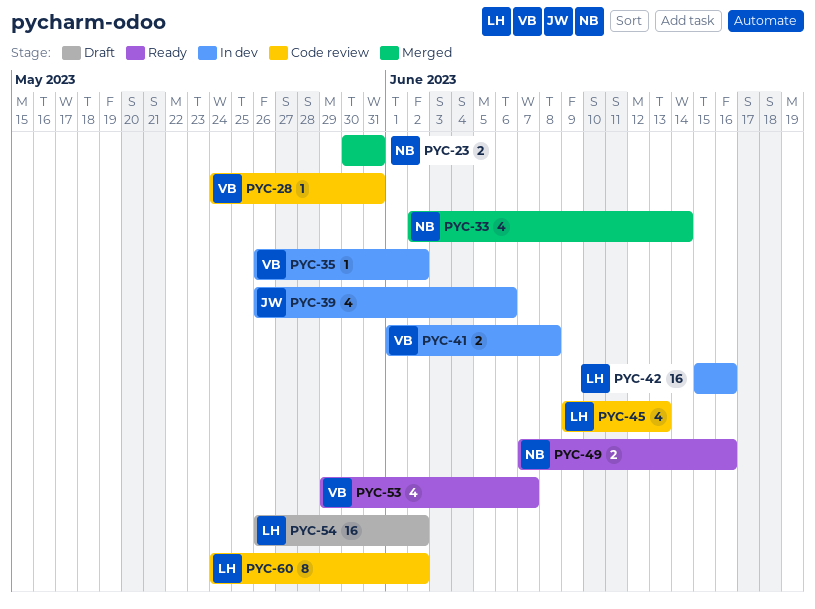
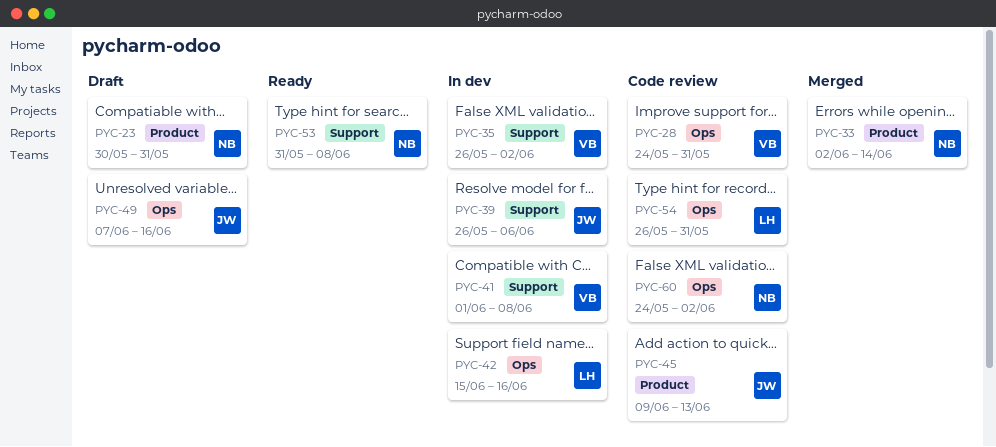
PYC-23, status: Merged -> Draft
PYC-45, owner: LH -> JW
PYC-49, status: Ready -> Draft
PYC-49, owner: NB -> JW
PYC-53, owner: VB -> NB
PYC-53, start: May 29 -> May 31
PYC-53, due: Jun 7 -> Jun 8
PYC-54, status: Draft -> Code review
PYC-54, due: Jun 2 -> May 31
PYC-60, owner: LH -> NB

